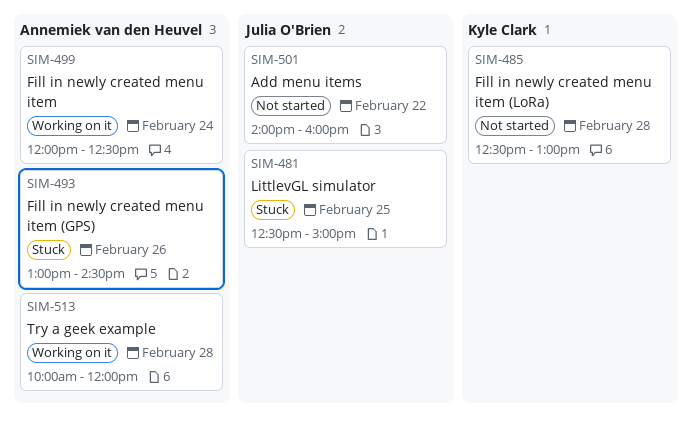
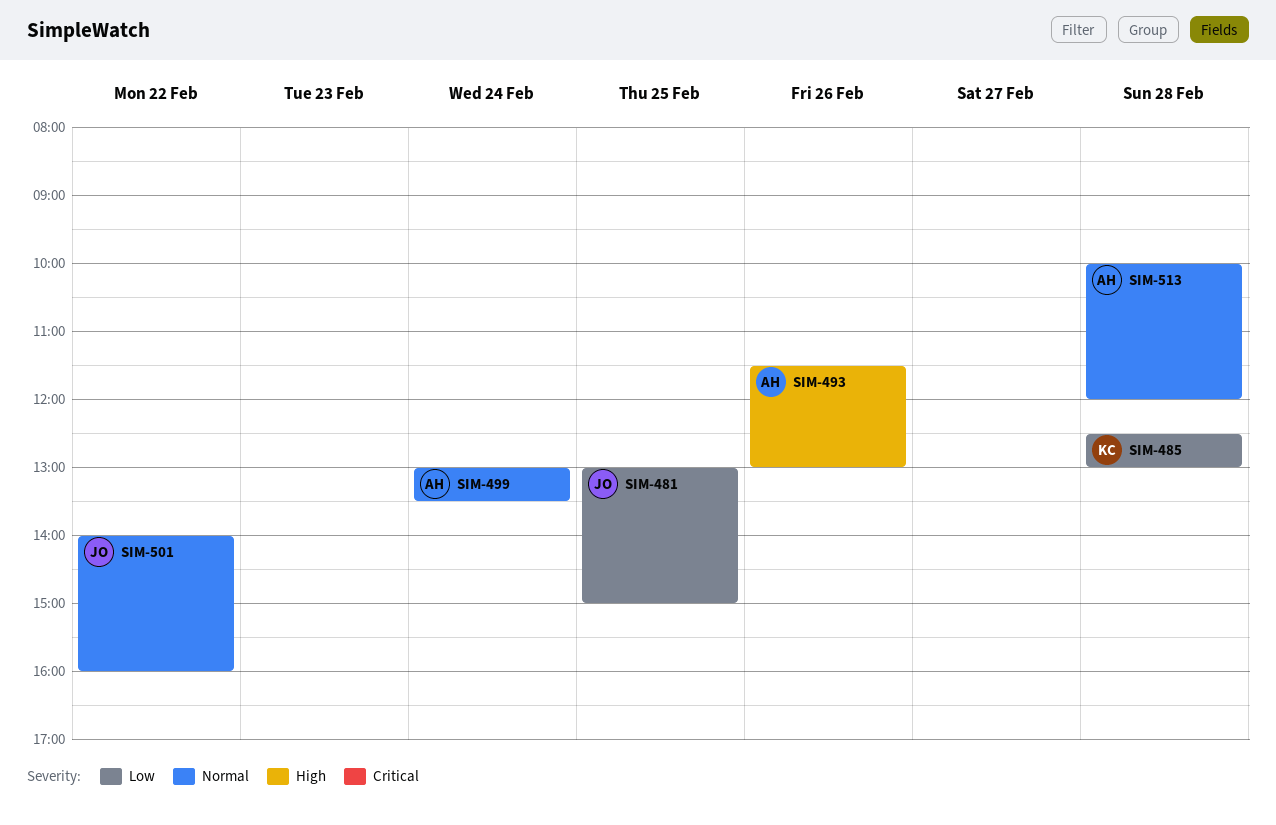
SIM-481, begins: 12:30 -> 13:00
SIM-493, begins: 13:00 -> 11:30
SIM-493, ends: 14:30 -> 13:00
SIM-499, begins: 12:00 -> 13:00
SIM-499, ends: 12:30 -> 13:30

